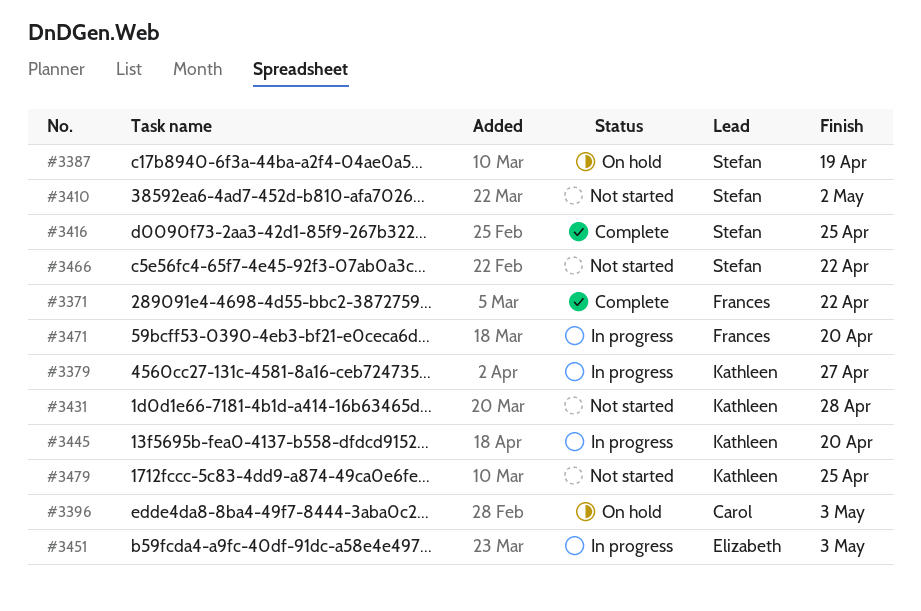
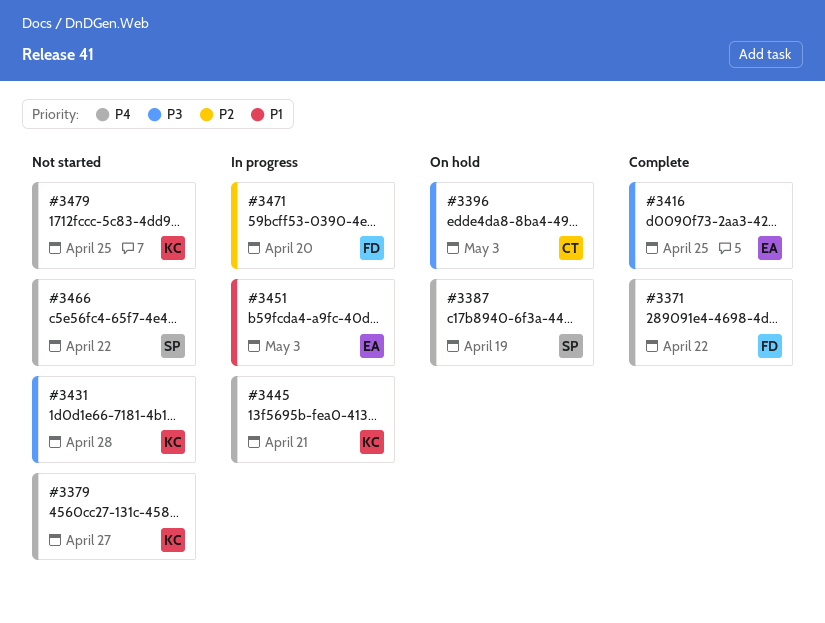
#3379, status: In progress -> Not started
#3410: present -> none
#3416, owner: Stefan -> Elizabeth
#3445, due: Apr 20 -> Apr 21

